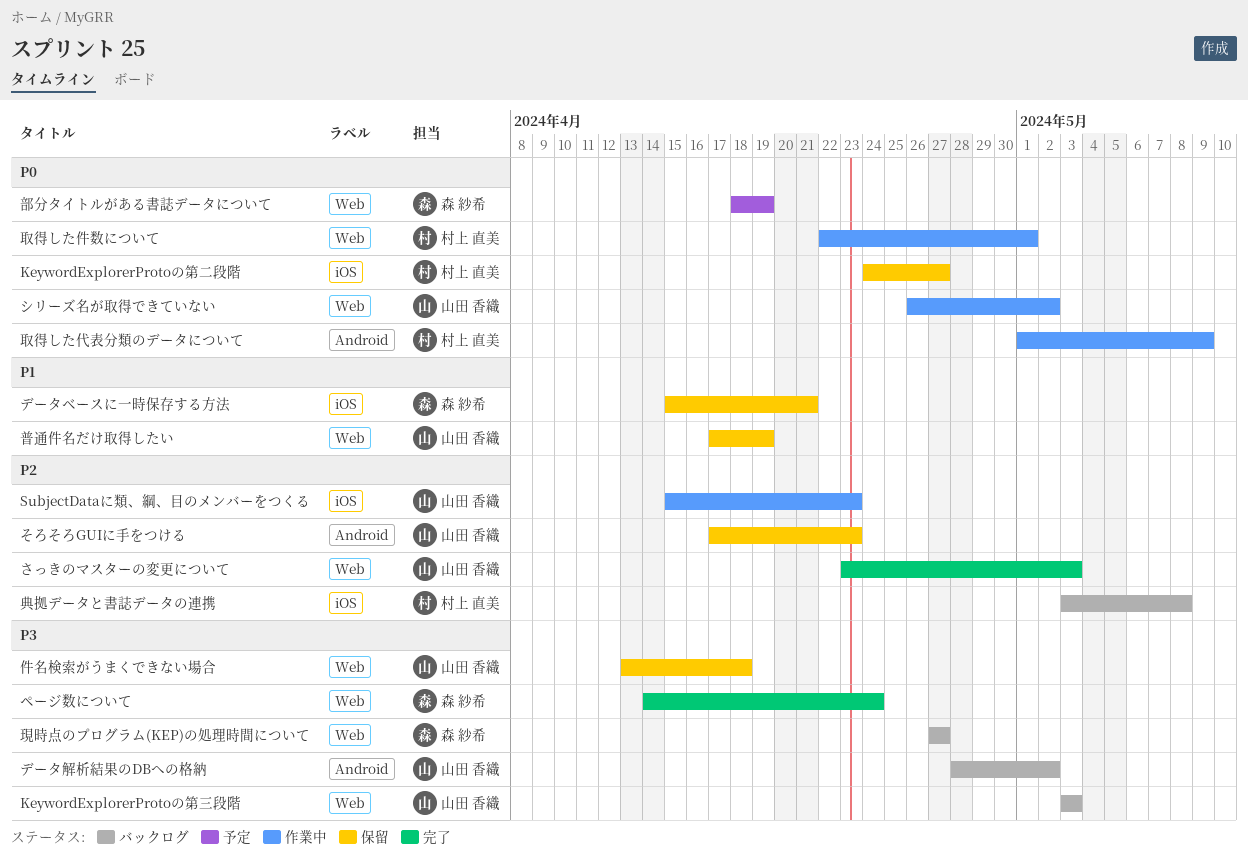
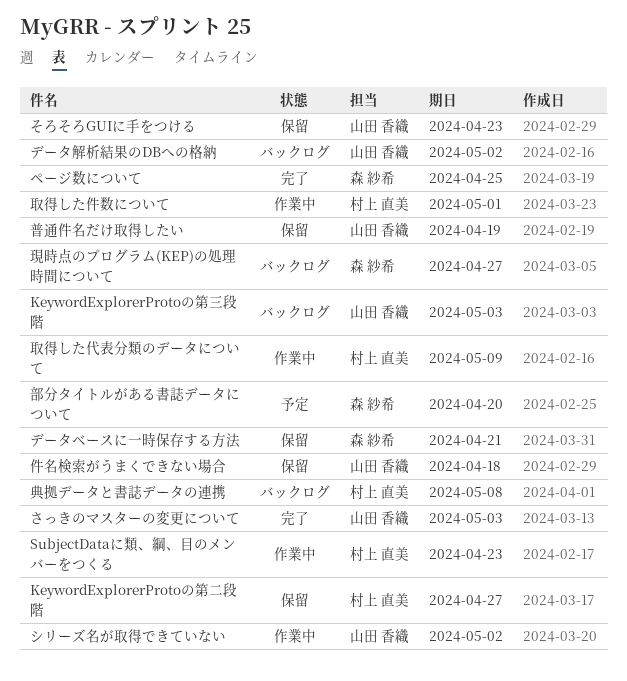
SubjectDataに類、綱、目のメンバーをつくる, owner: 山田 香織 -> 村上 直美
ページ数について, due: Apr 24 -> Apr 25
部分タイトルがある書誌データについて, due: Apr 19 -> Apr 20

